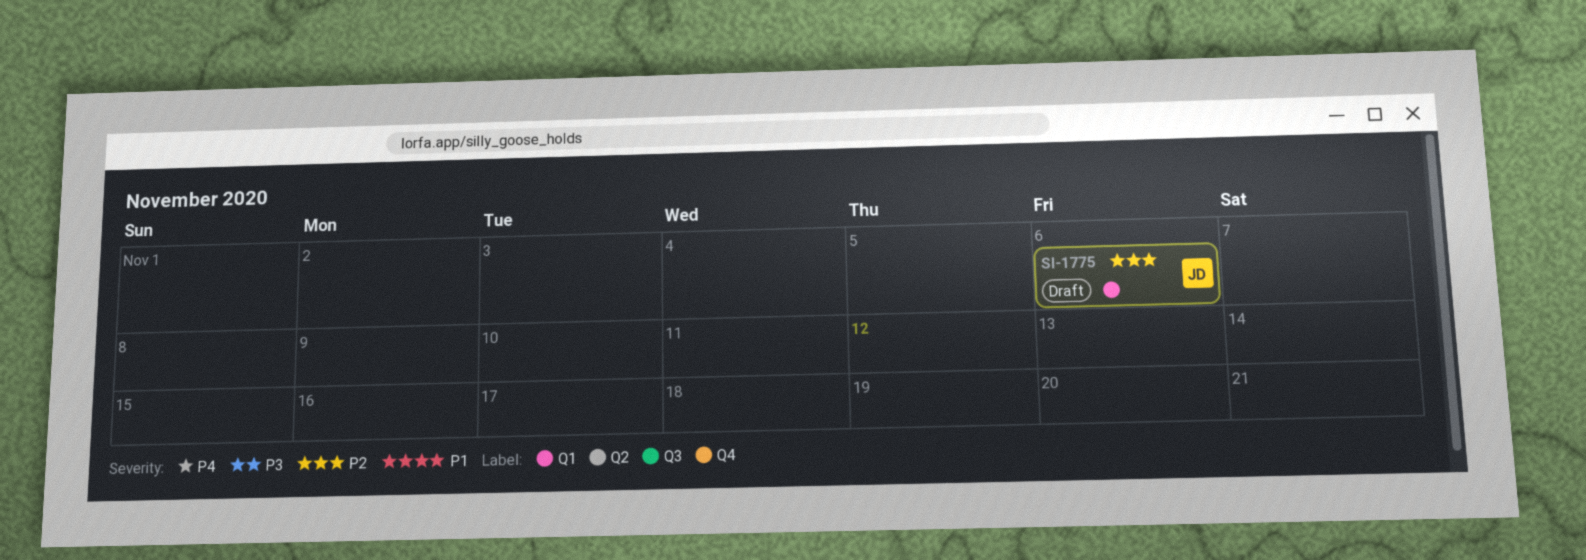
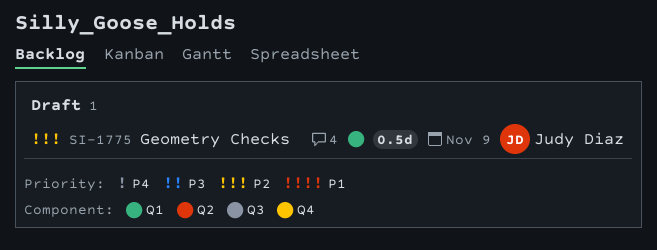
SI-1775, due: Nov 6 -> Nov 9

